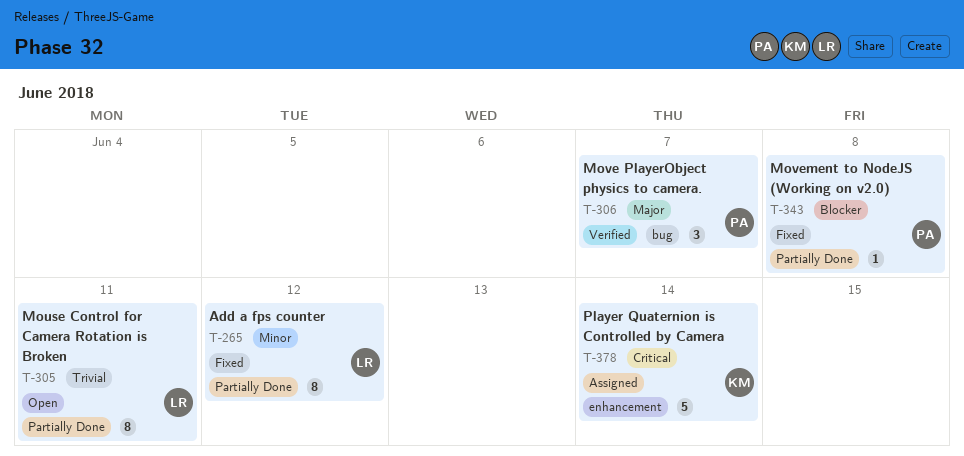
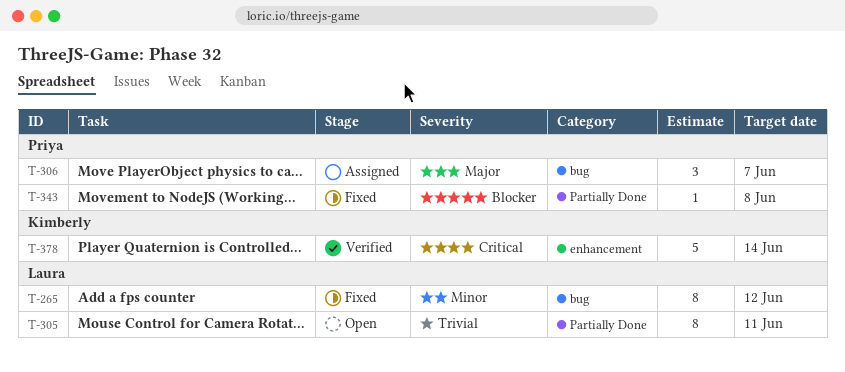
T-265, label: Partially Done -> bug
T-306, status: Verified -> Assigned
T-378, status: Assigned -> Verified

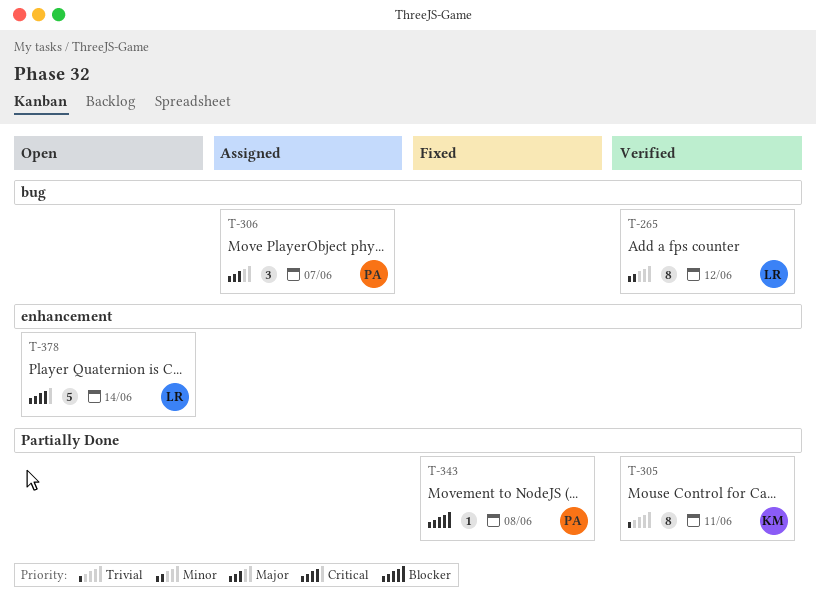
T-265, status: Fixed -> Verified
T-305, status: Open -> Verified
T-305, owner: Laura -> Kimberly
T-378, status: Verified -> Open
T-378, owner: Kimberly -> Laura

